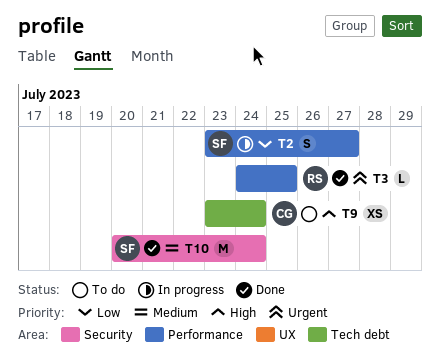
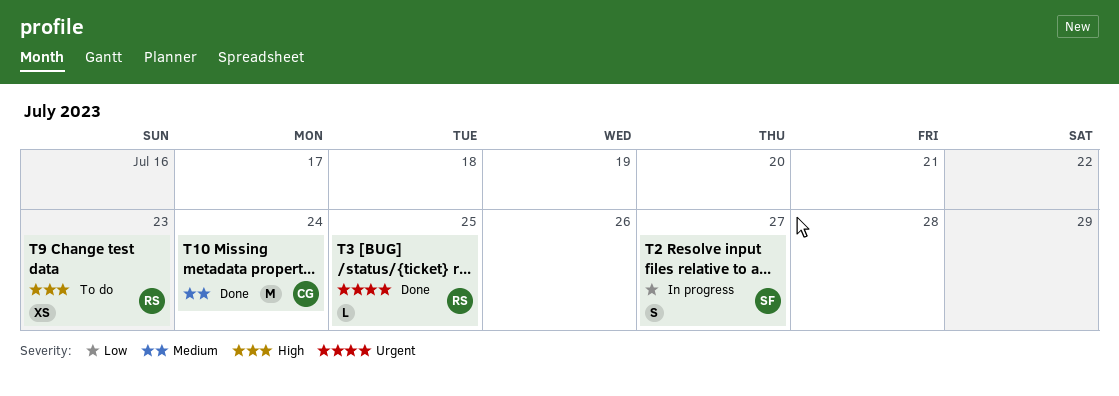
T9, owner: CG -> RS
T9, due: Jul 24 -> Jul 23
T10, owner: SF -> CG

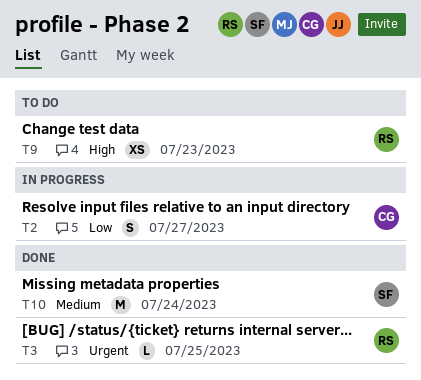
T2, owner: SF -> CG
T10, owner: CG -> SF

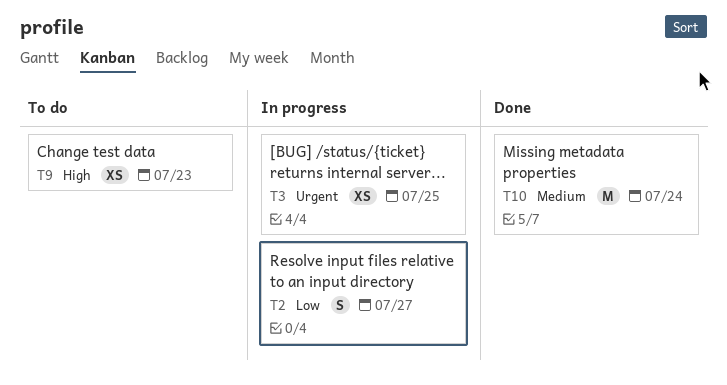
T3, status: Done -> In progress
T3, estimate: L -> XS

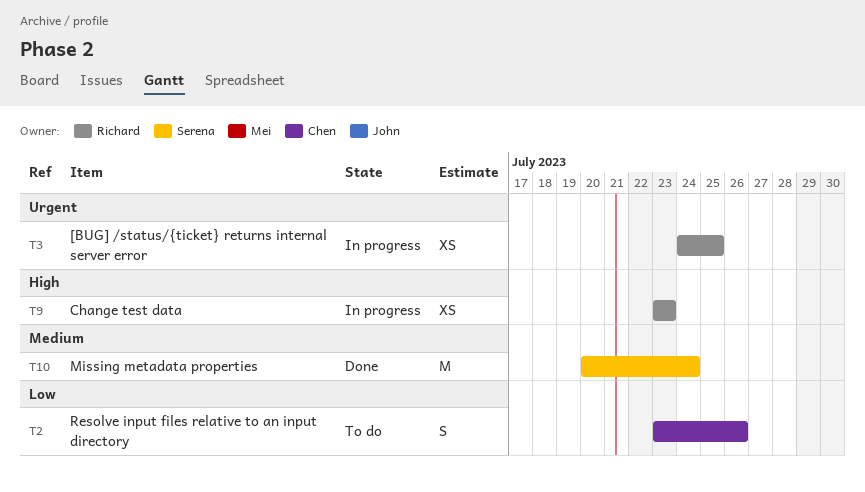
T2, status: In progress -> To do
T2, due: Jul 27 -> Jul 26
T9, status: To do -> In progress

